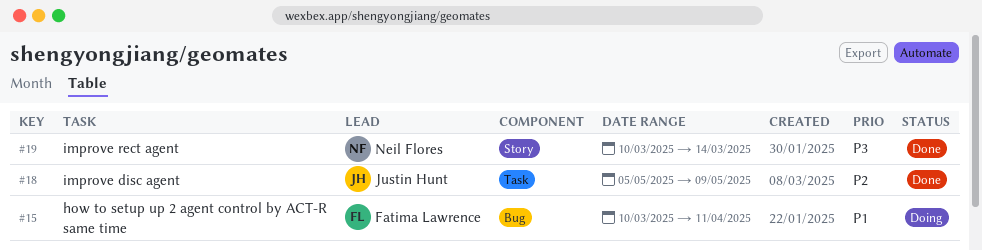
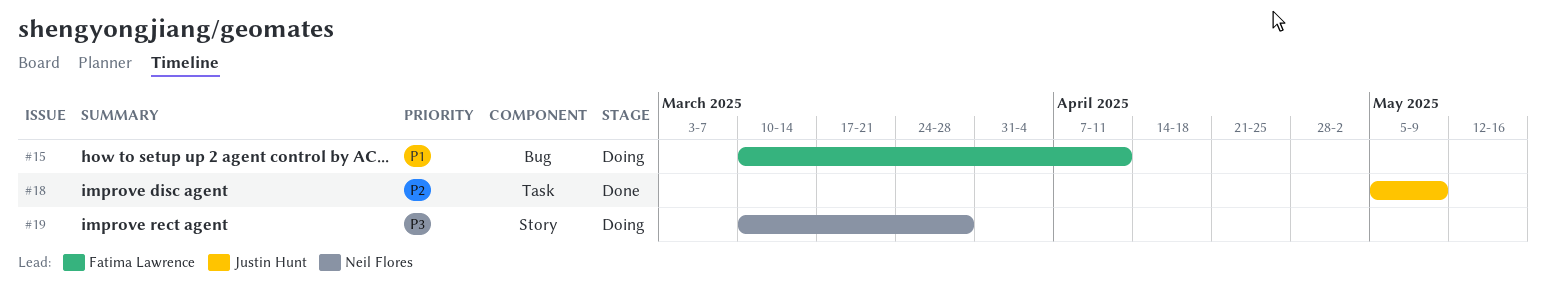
#19, status: Done -> Doing
#19, due: Mar 14 -> Mar 28

